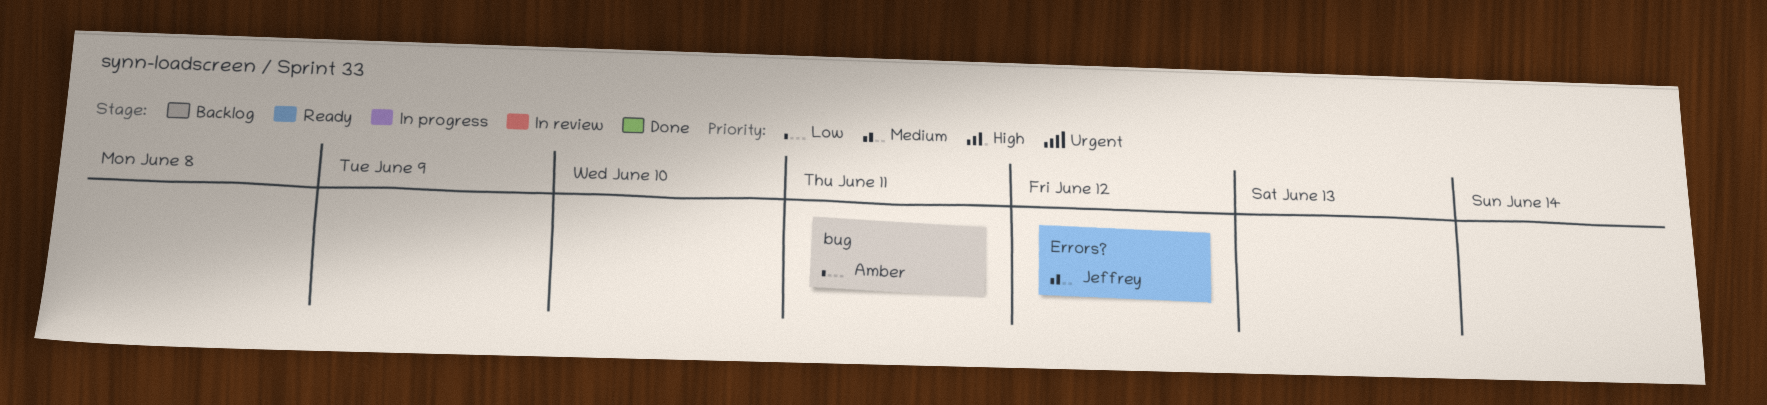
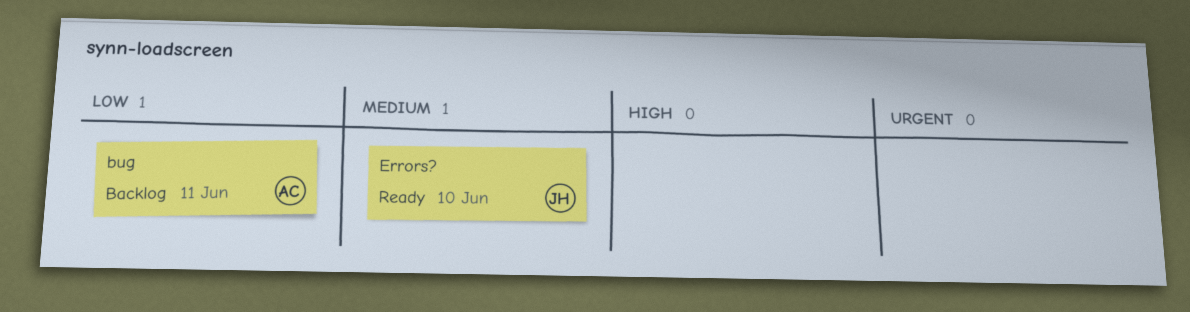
Errors?, due: Jun 12 -> Jun 10

